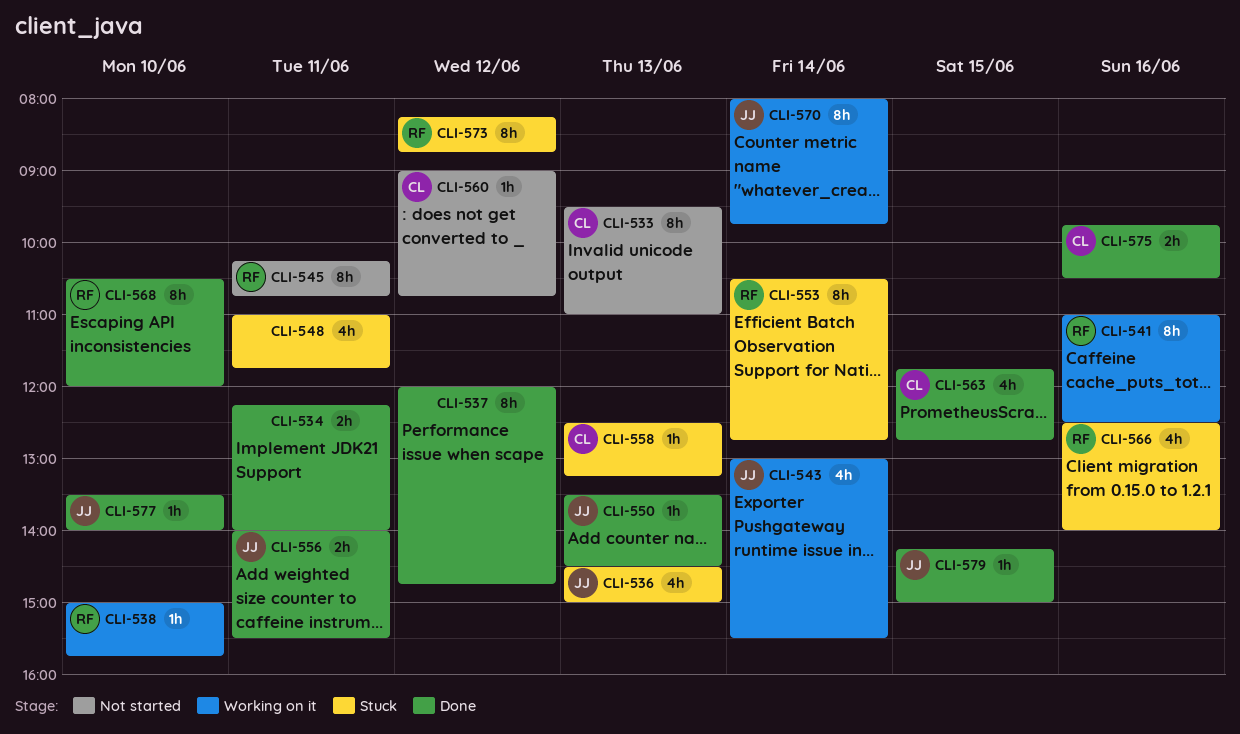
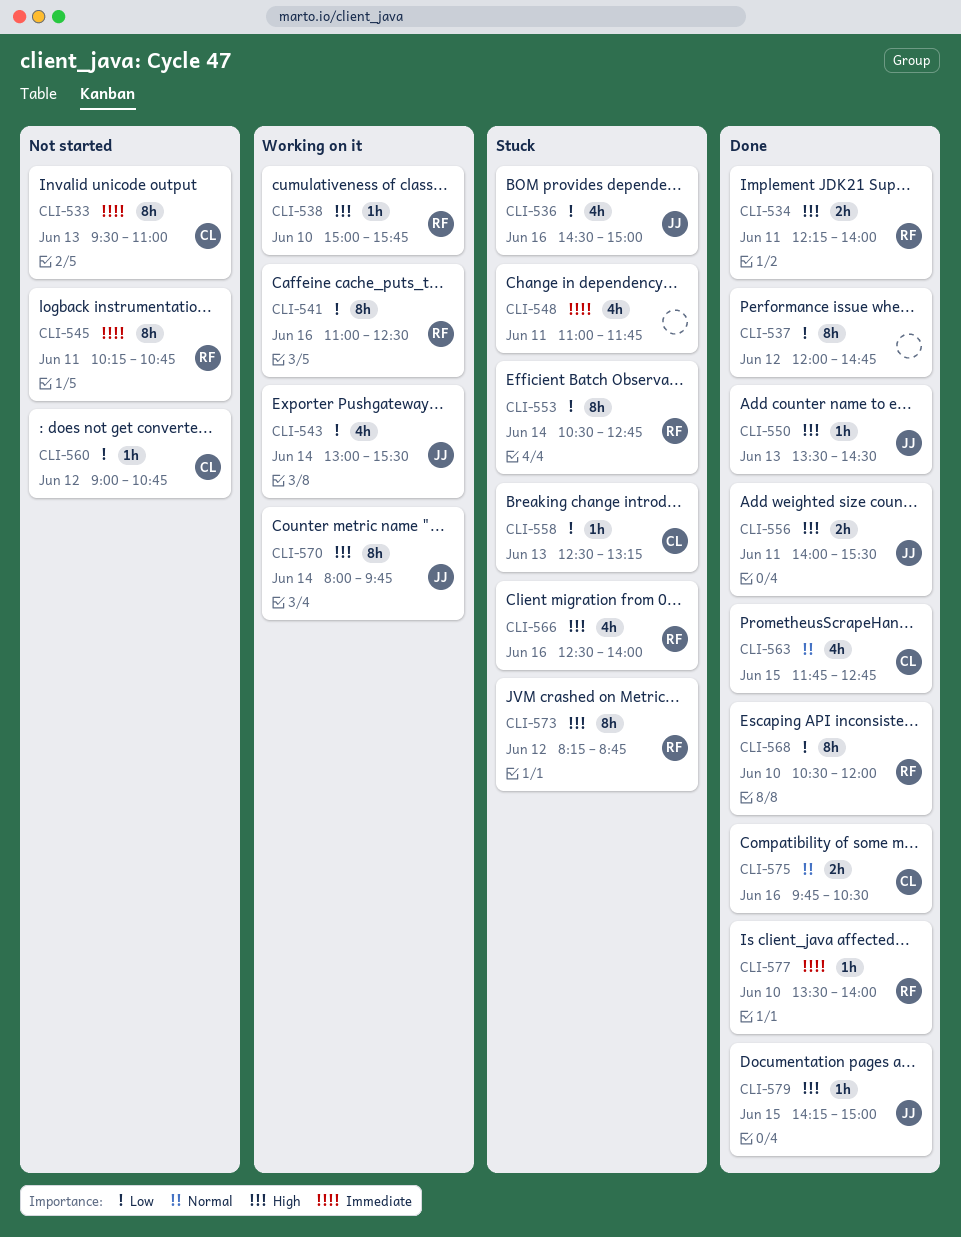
CLI-534, owner: none -> RF
CLI-536, day: Jun 13 -> Jun 16
CLI-577, owner: JJ -> RF

